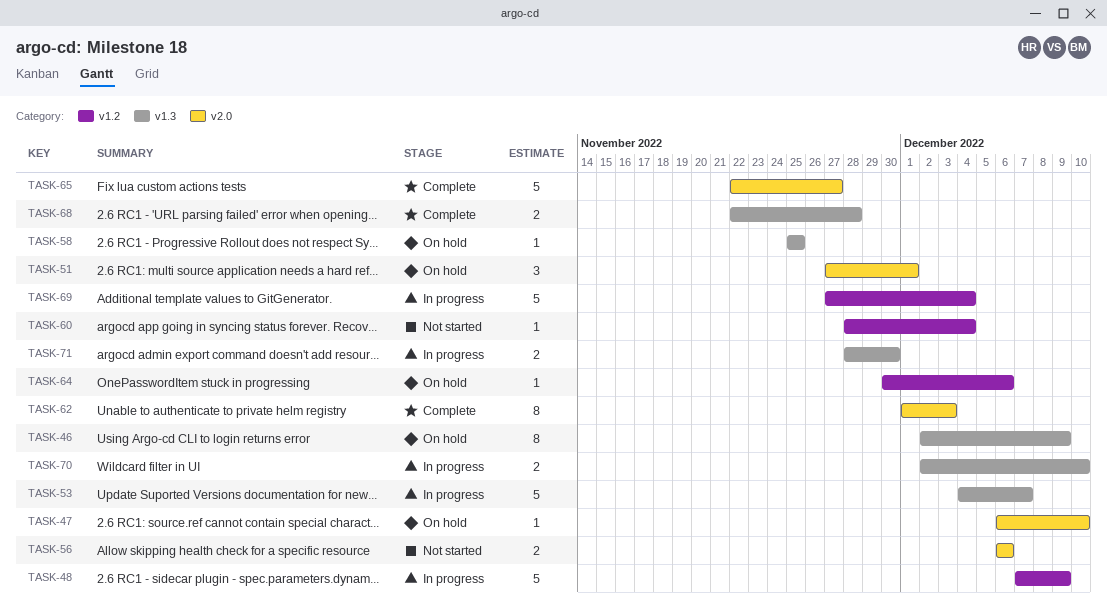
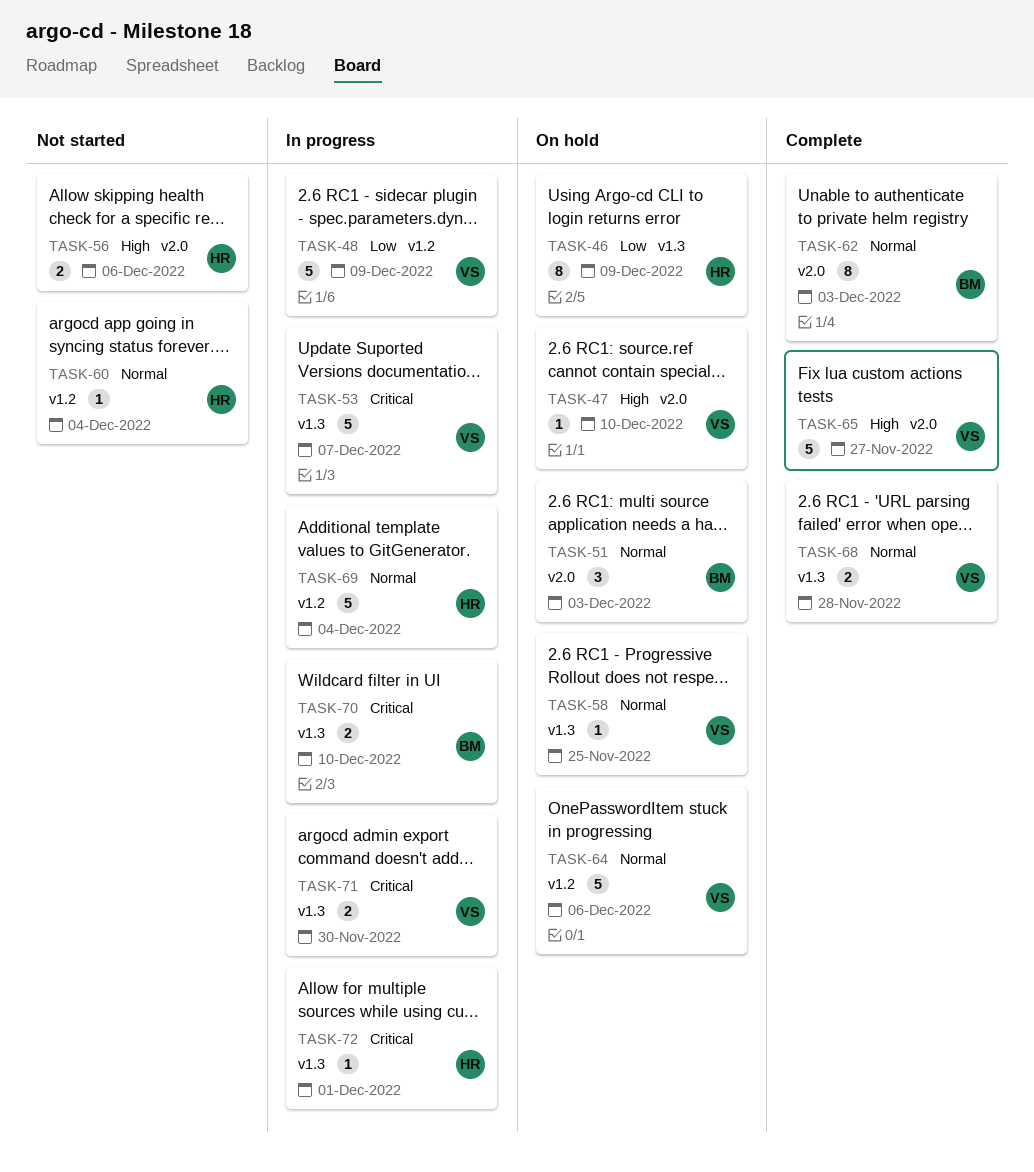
TASK-51, due: Dec 1 -> Dec 3
TASK-64, estimate: 1 -> 5
TASK-72: none -> present

